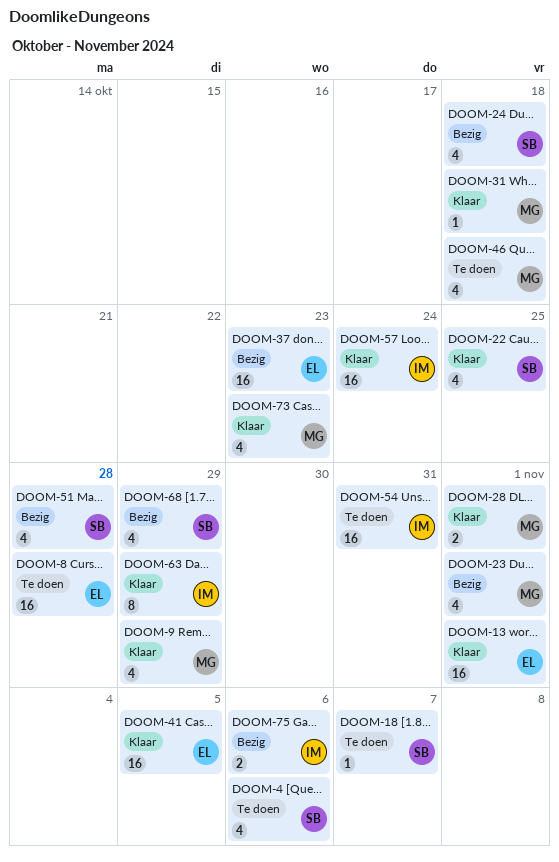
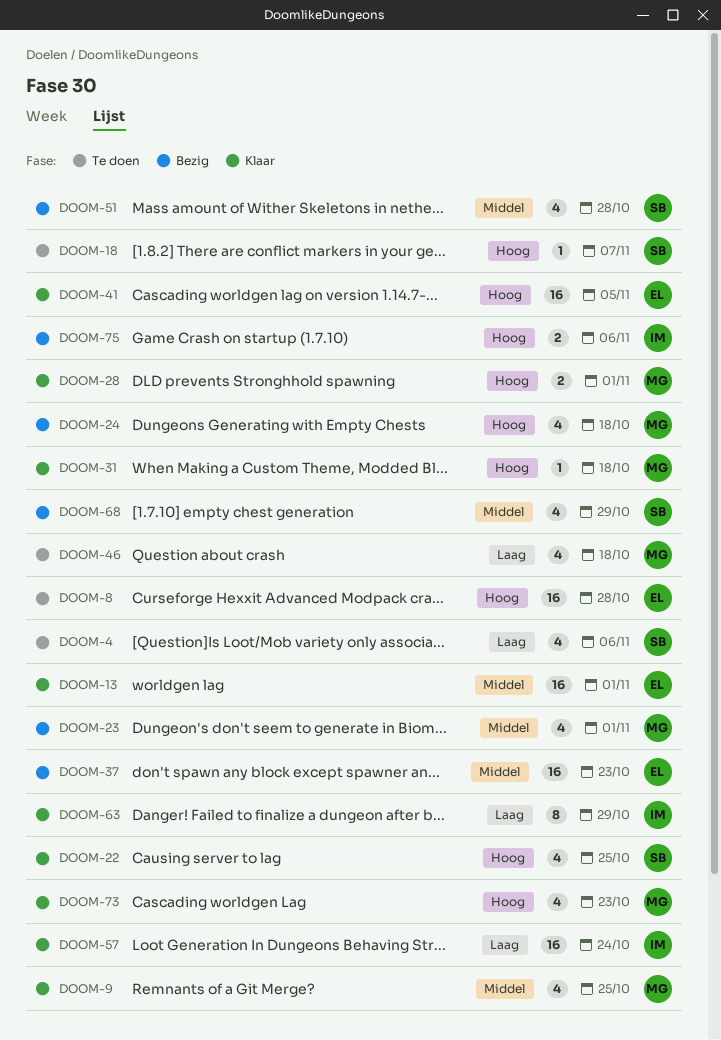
DOOM-9, due: Oct 29 -> Oct 25
DOOM-24, owner: SB -> MG
DOOM-54: present -> none

